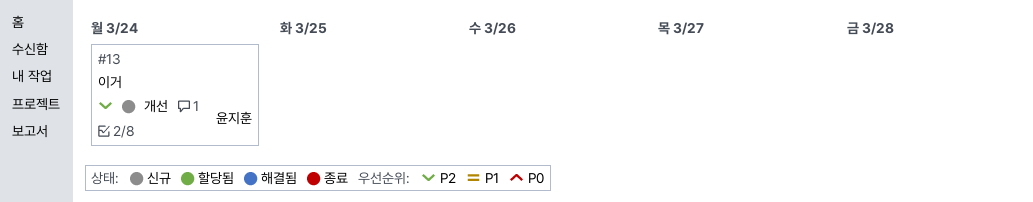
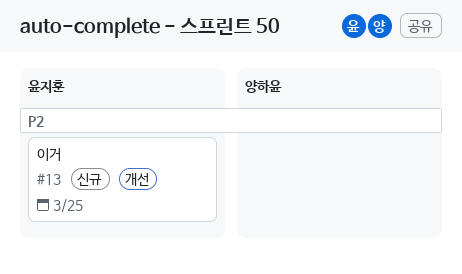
#13, due: Mar 24 -> Mar 25

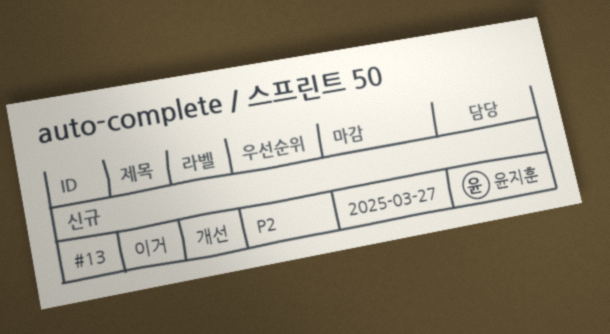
#13, due: Mar 25 -> Mar 27

